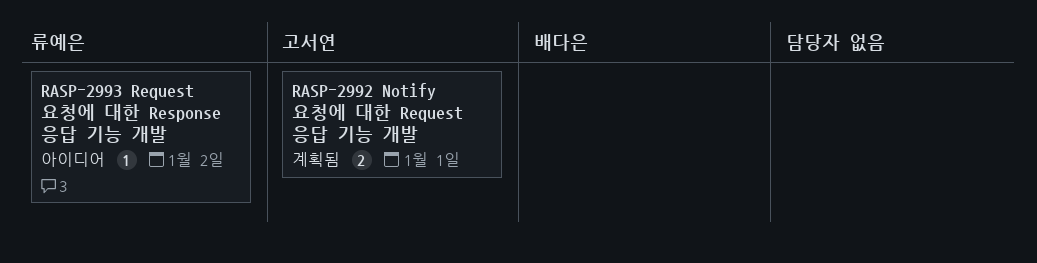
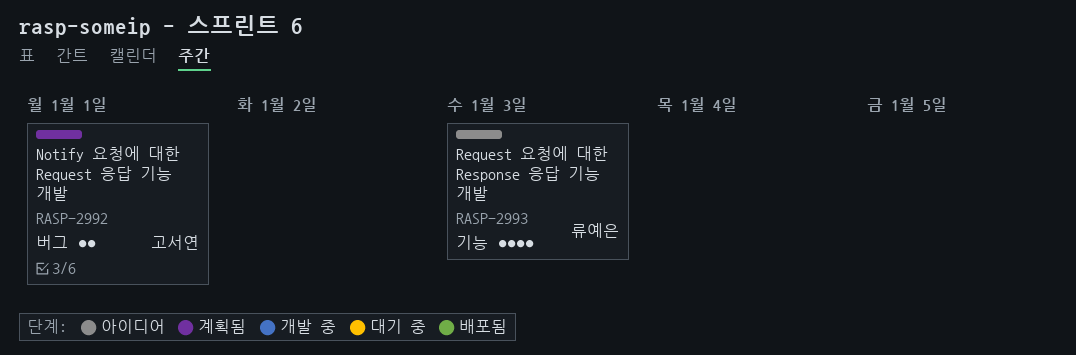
RASP-2993, estimate: 1 -> 4
RASP-2993, due: Jan 2 -> Jan 3

